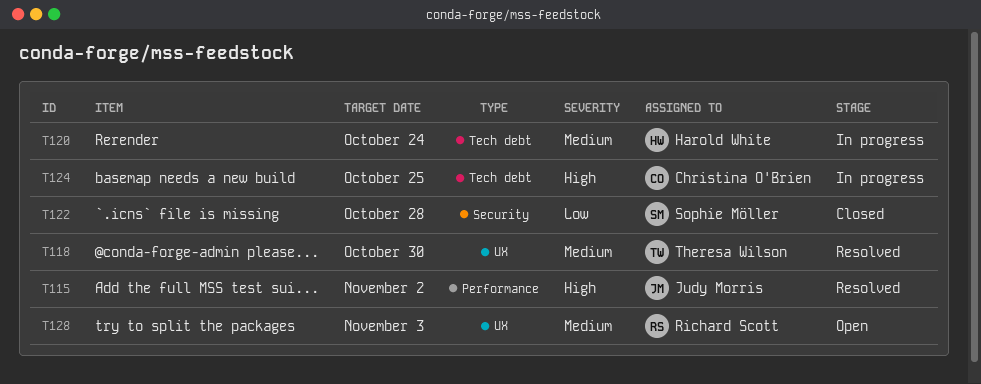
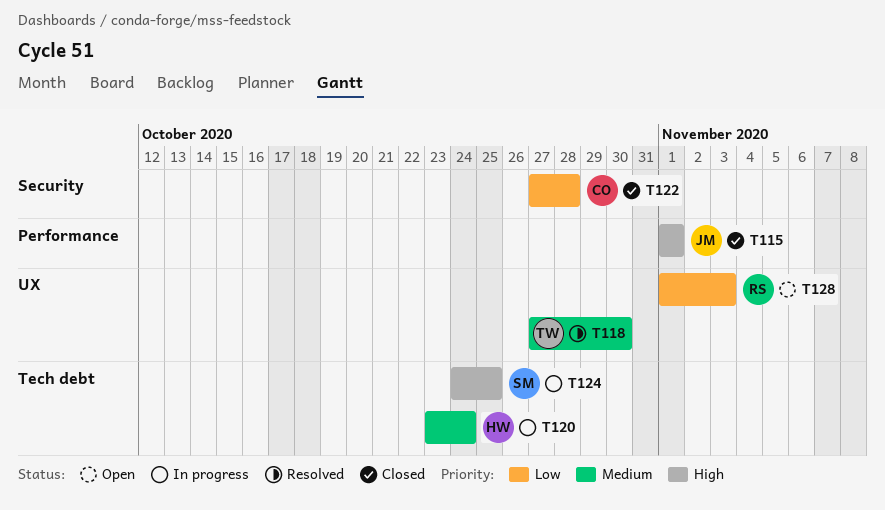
T115, status: Resolved -> Closed
T115, due: Nov 2 -> Nov 1
T122, owner: Sophie Möller -> Christina O'Brien
T124, owner: Christina O'Brien -> Sophie Möller
T128, priority: Medium -> Low

